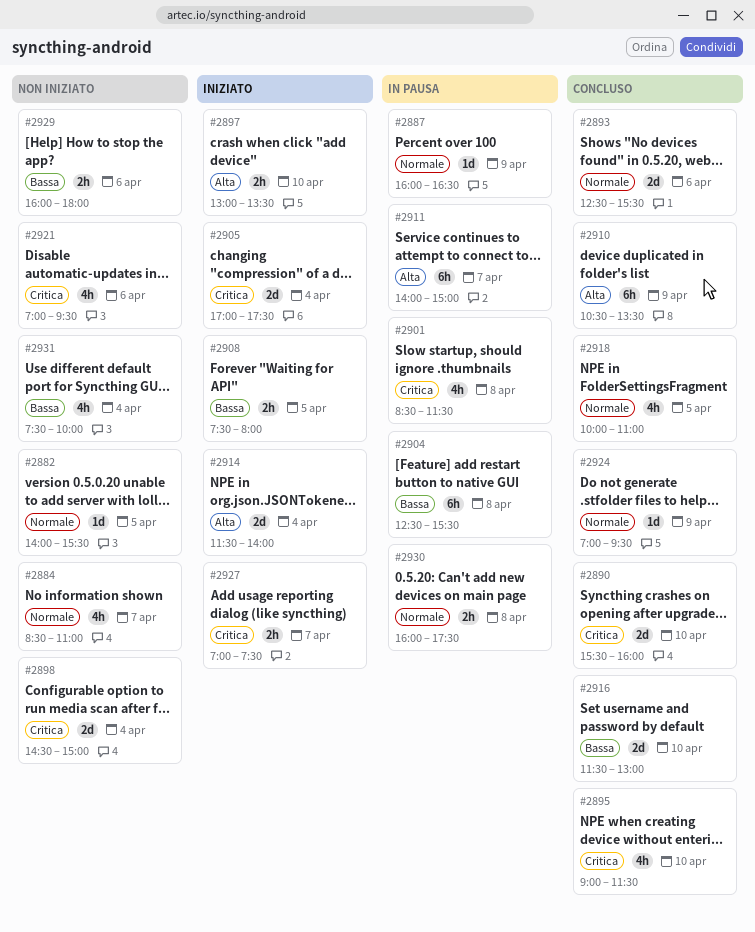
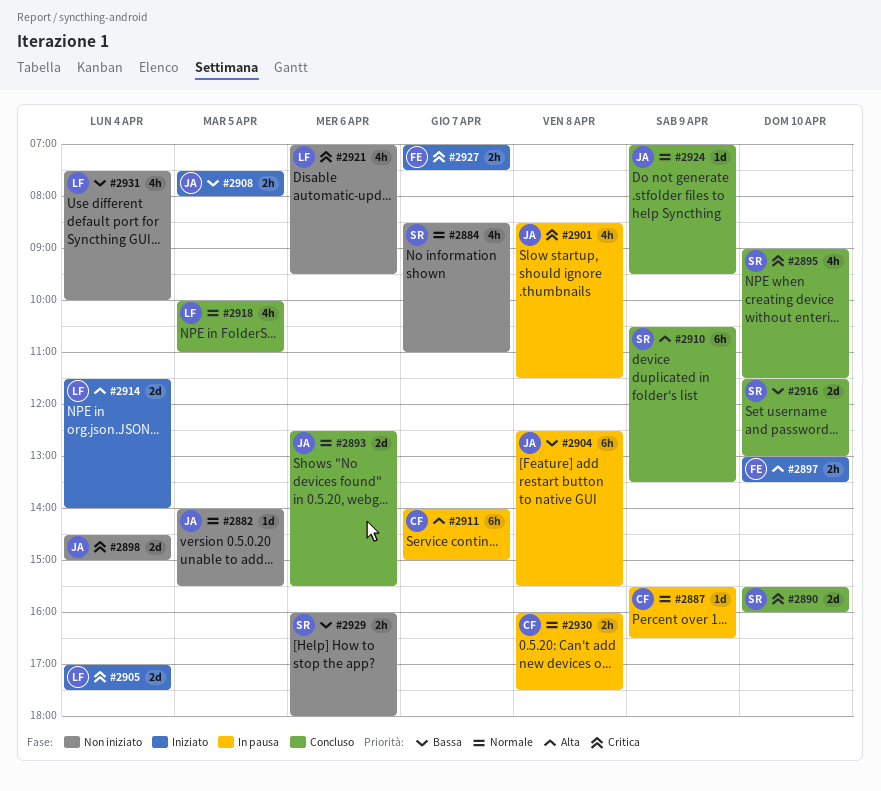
#2887, begins: 16:00 -> 15:30

